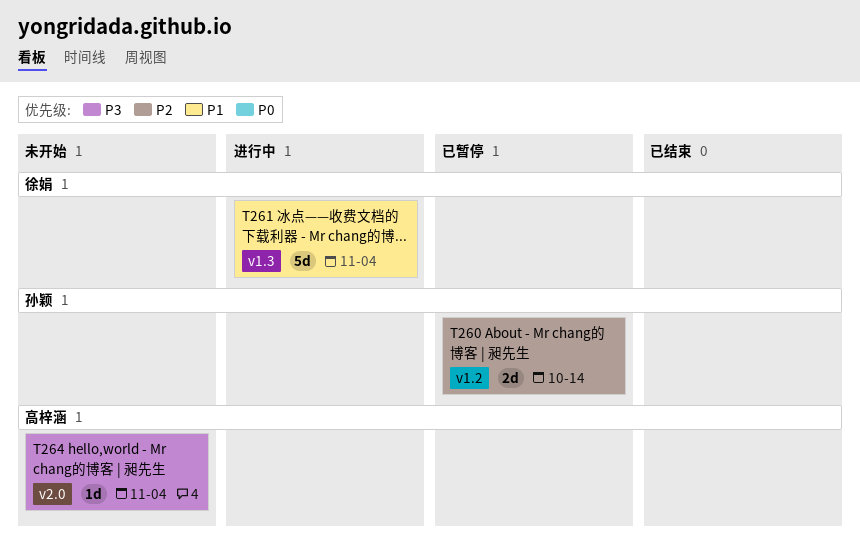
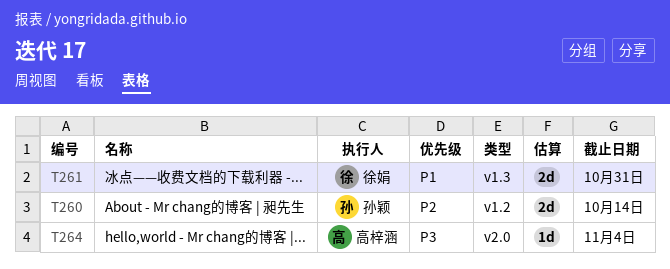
T261, estimate: 5d -> 2d
T261, due: Nov 4 -> Oct 31

